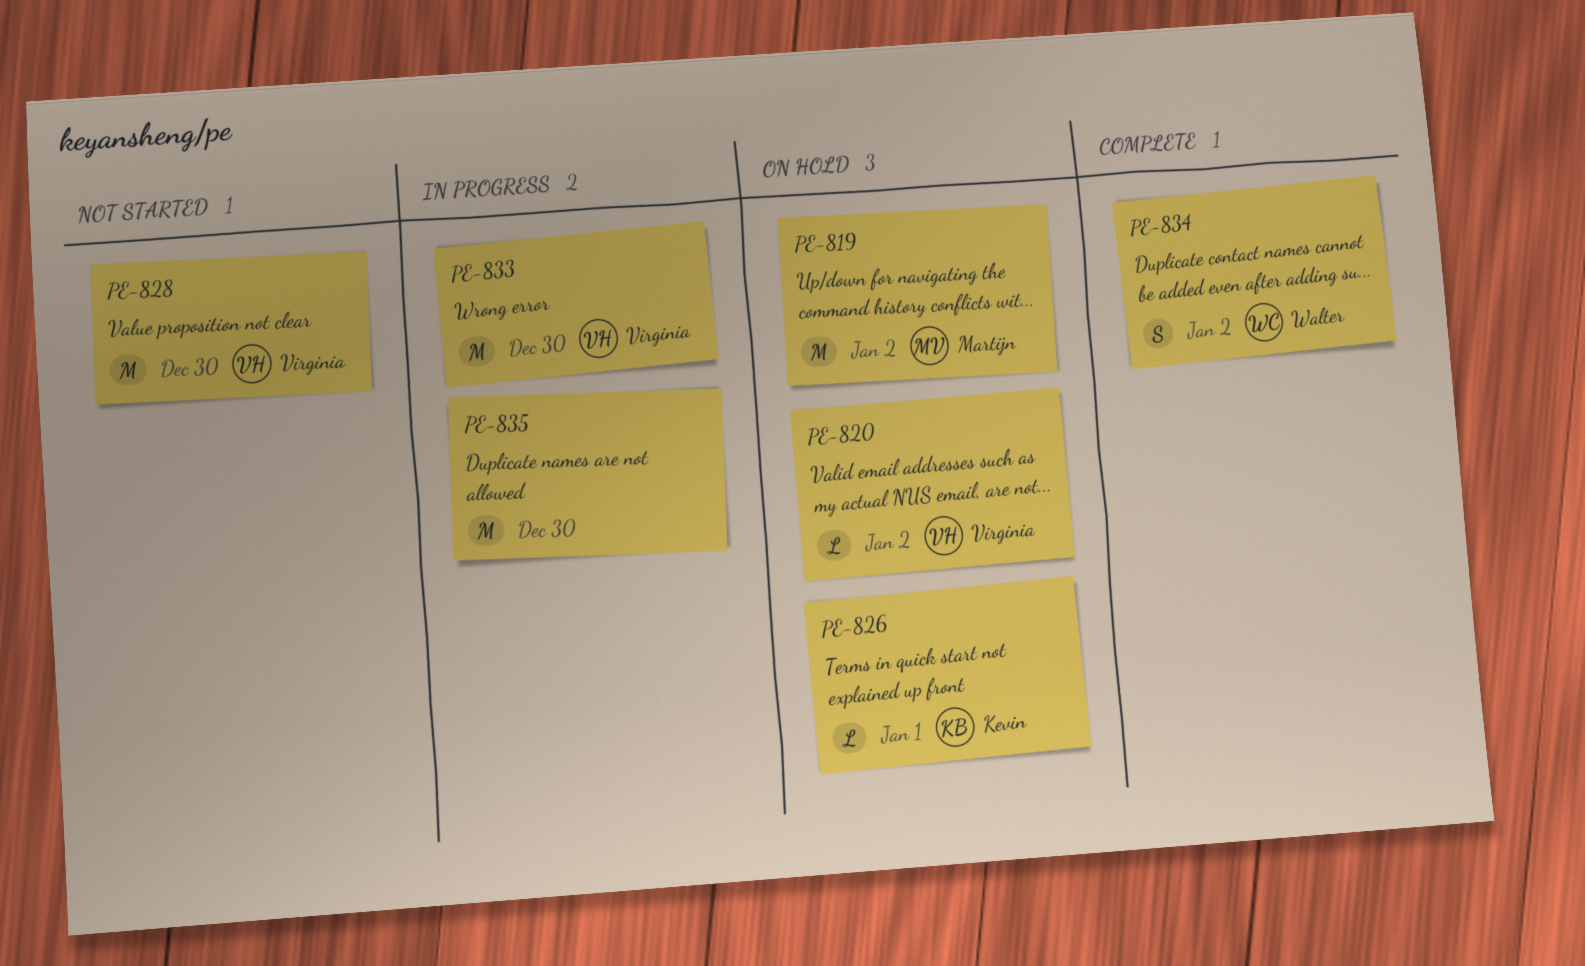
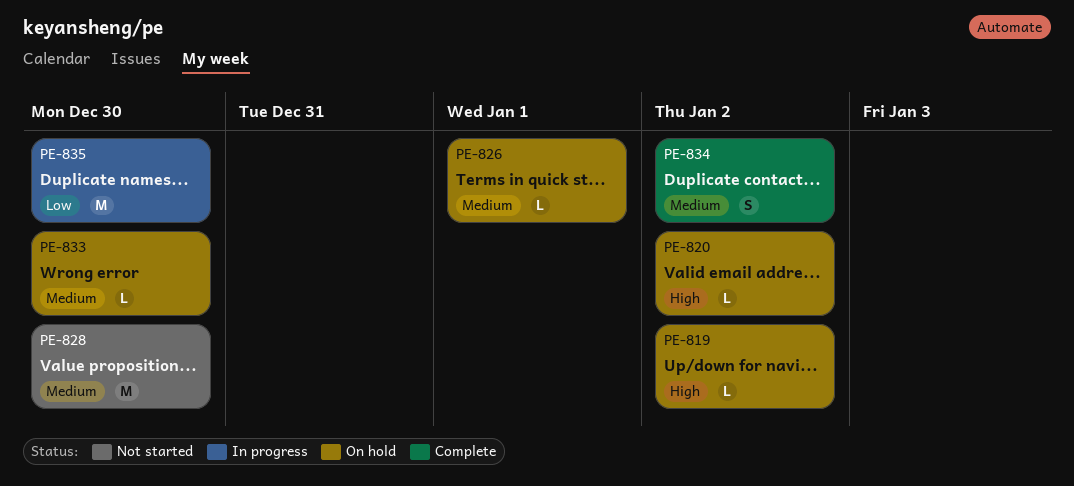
PE-819, estimate: M -> L
PE-833, status: In progress -> On hold
PE-833, estimate: M -> L

